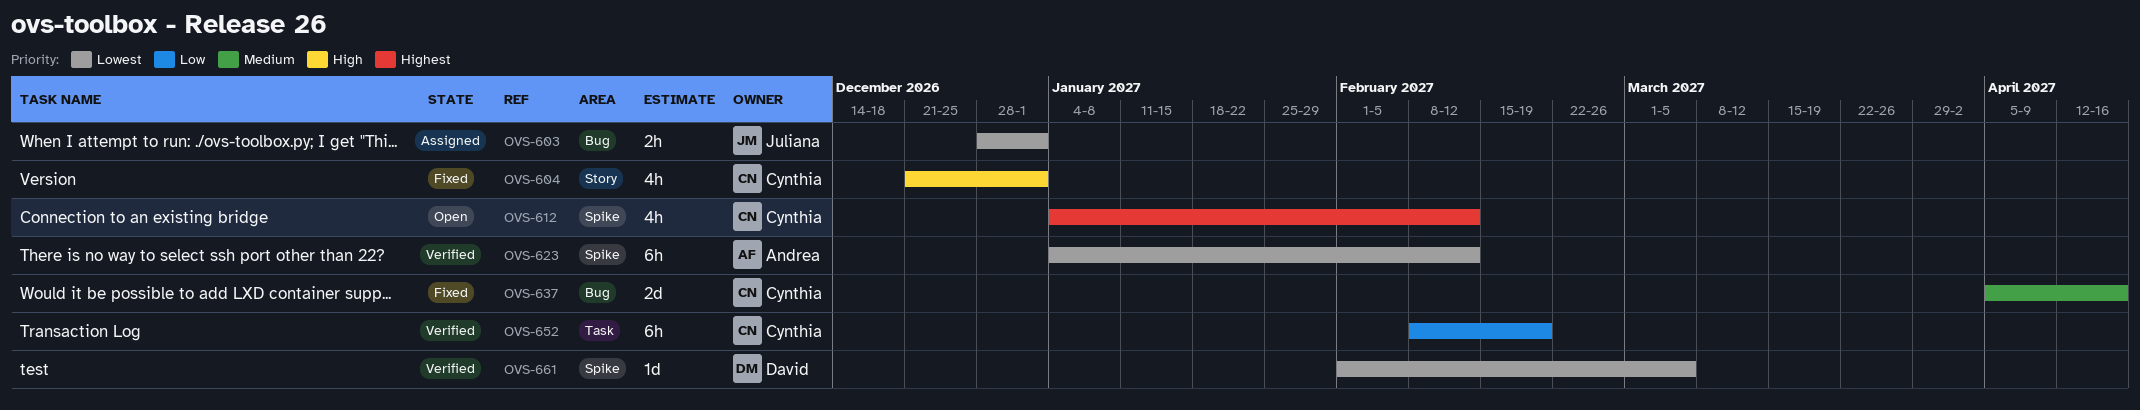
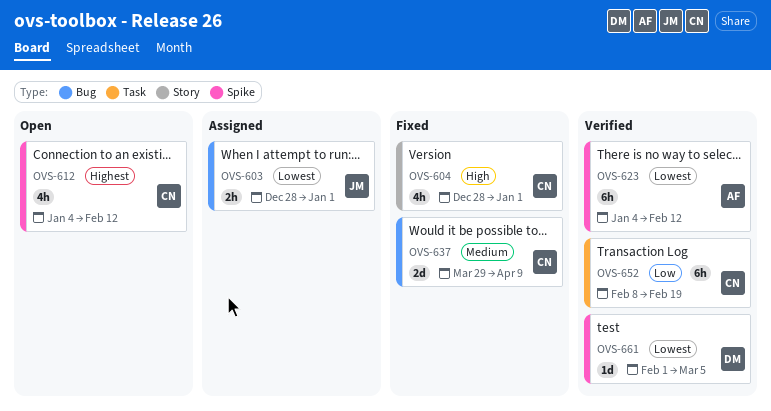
OVS-604, start: Dec 21 -> Dec 28
OVS-637, start: Apr 5 -> Mar 29
OVS-637, due: Apr 16 -> Apr 9

